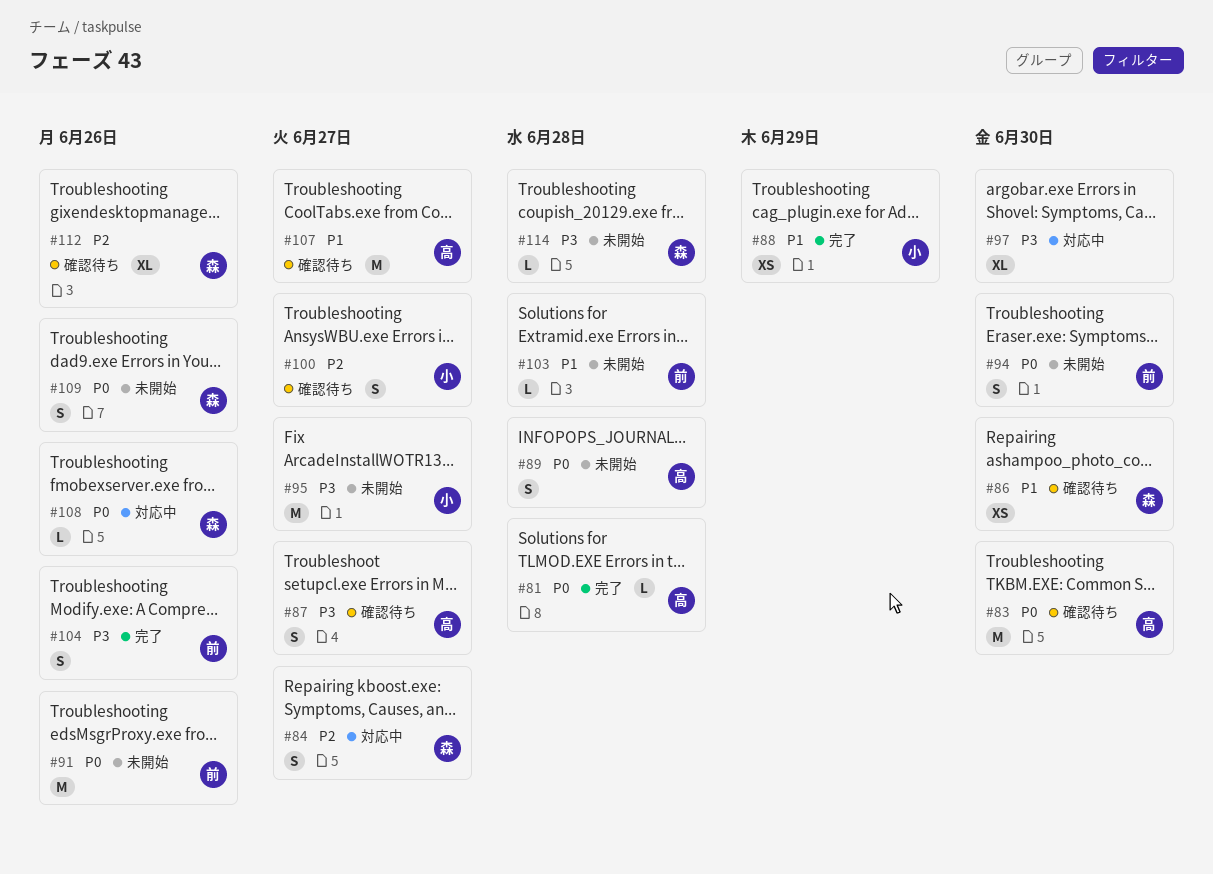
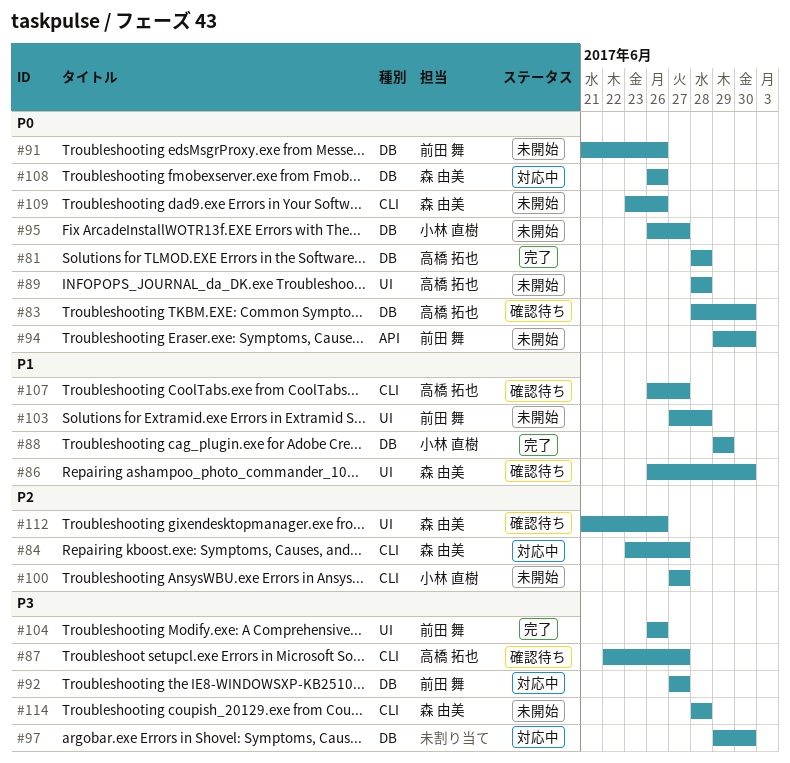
#92: none -> present
#95, priority: P3 -> P0
#100, status: 確認待ち -> 未開始

